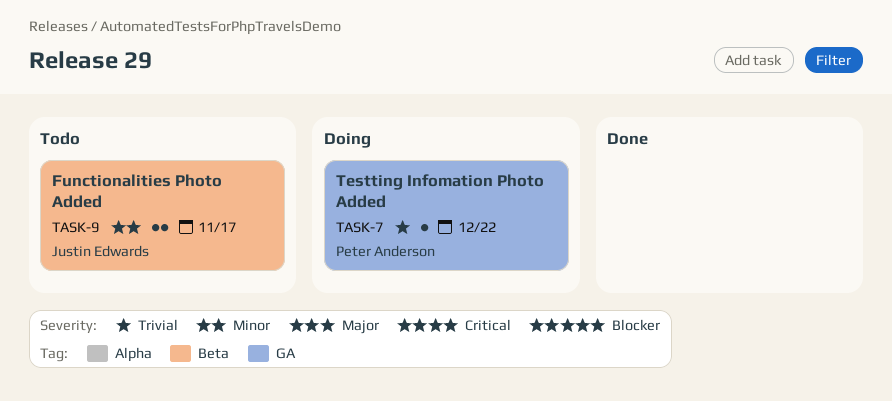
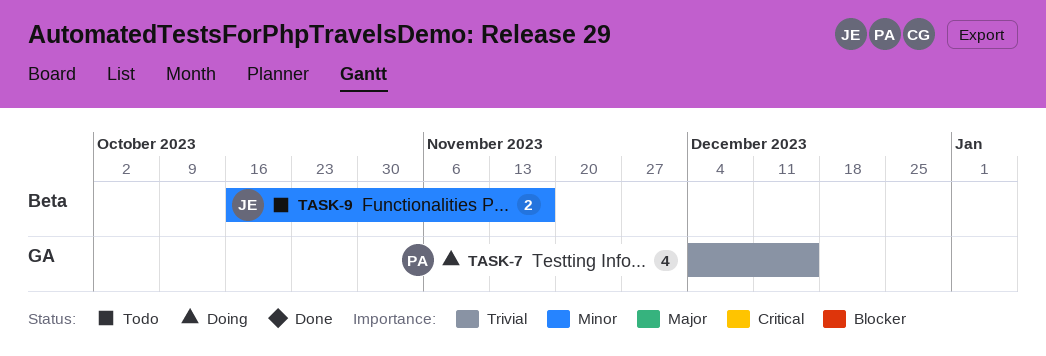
TASK-7, estimate: 1 -> 4
TASK-7, due: Dec 22 -> Dec 15

